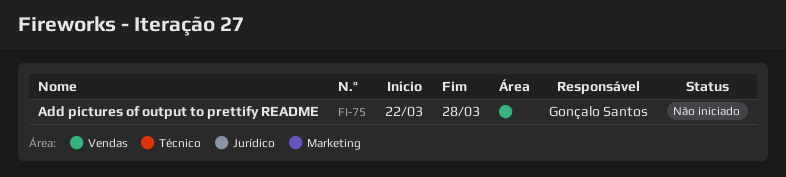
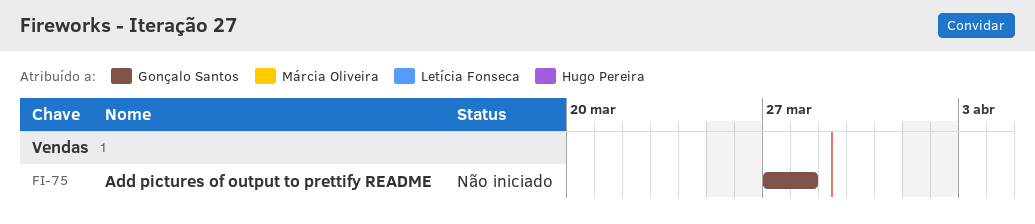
FI-75, start: Mar 22 -> Mar 27

